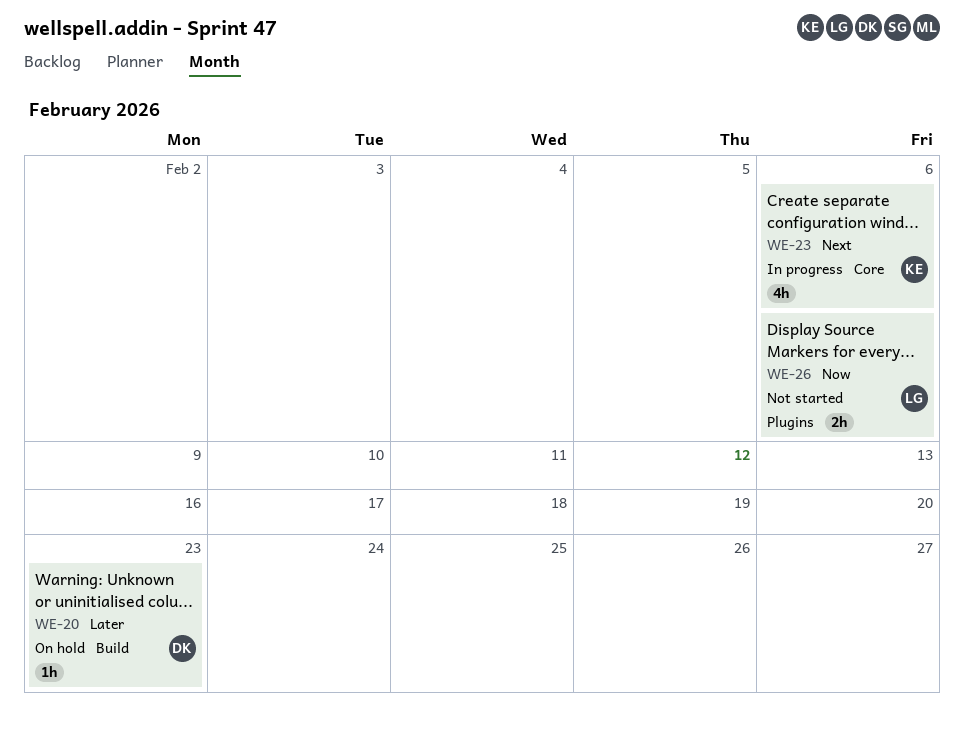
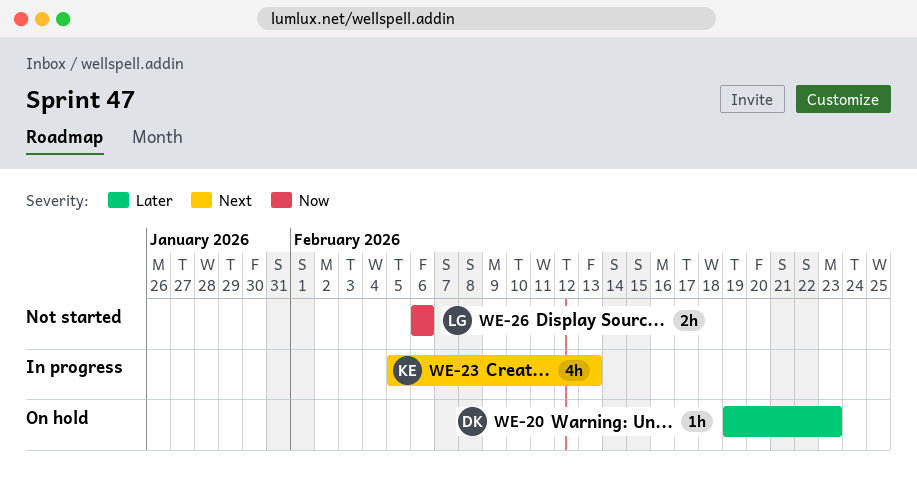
WE-23, due: Feb 6 -> Feb 13

